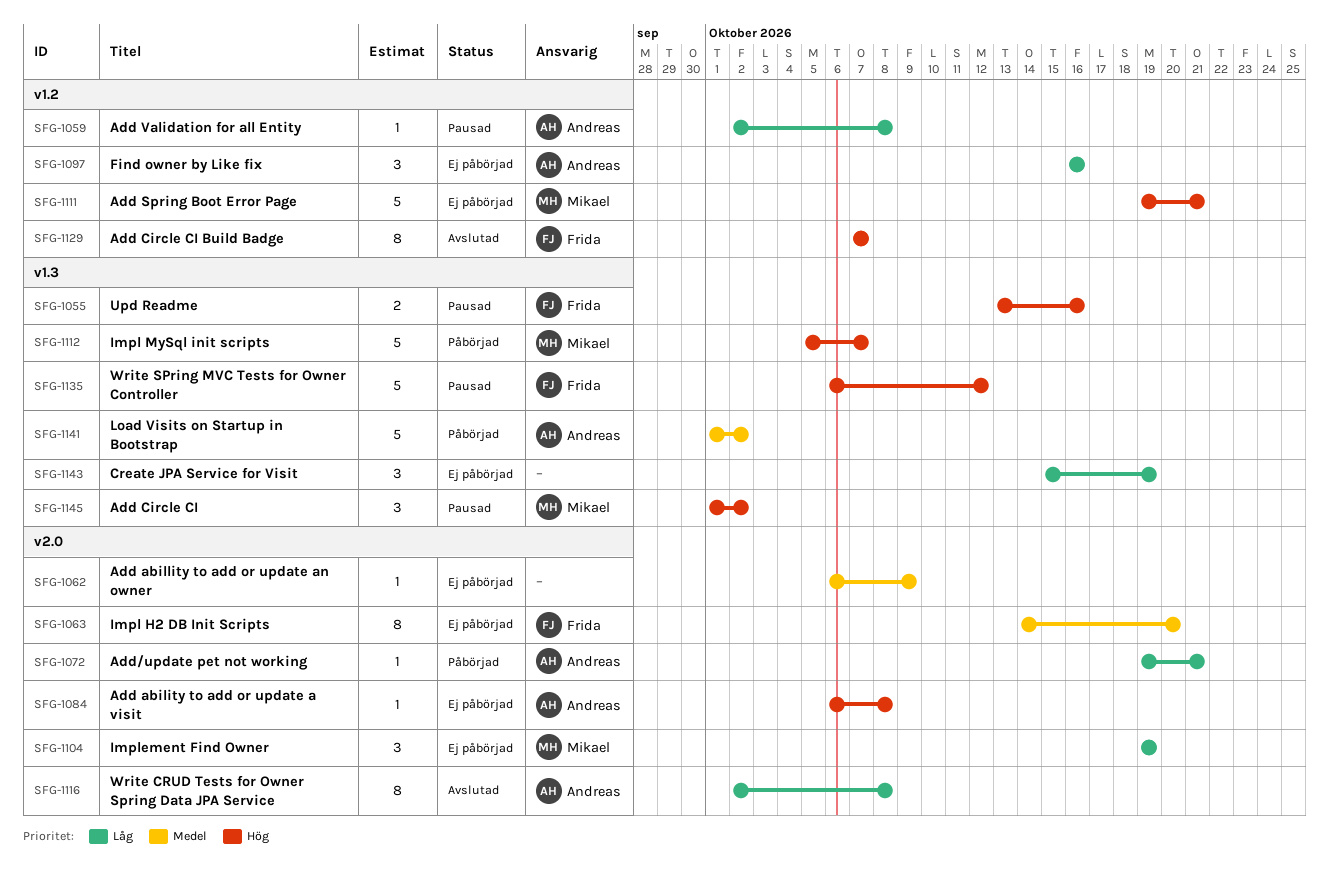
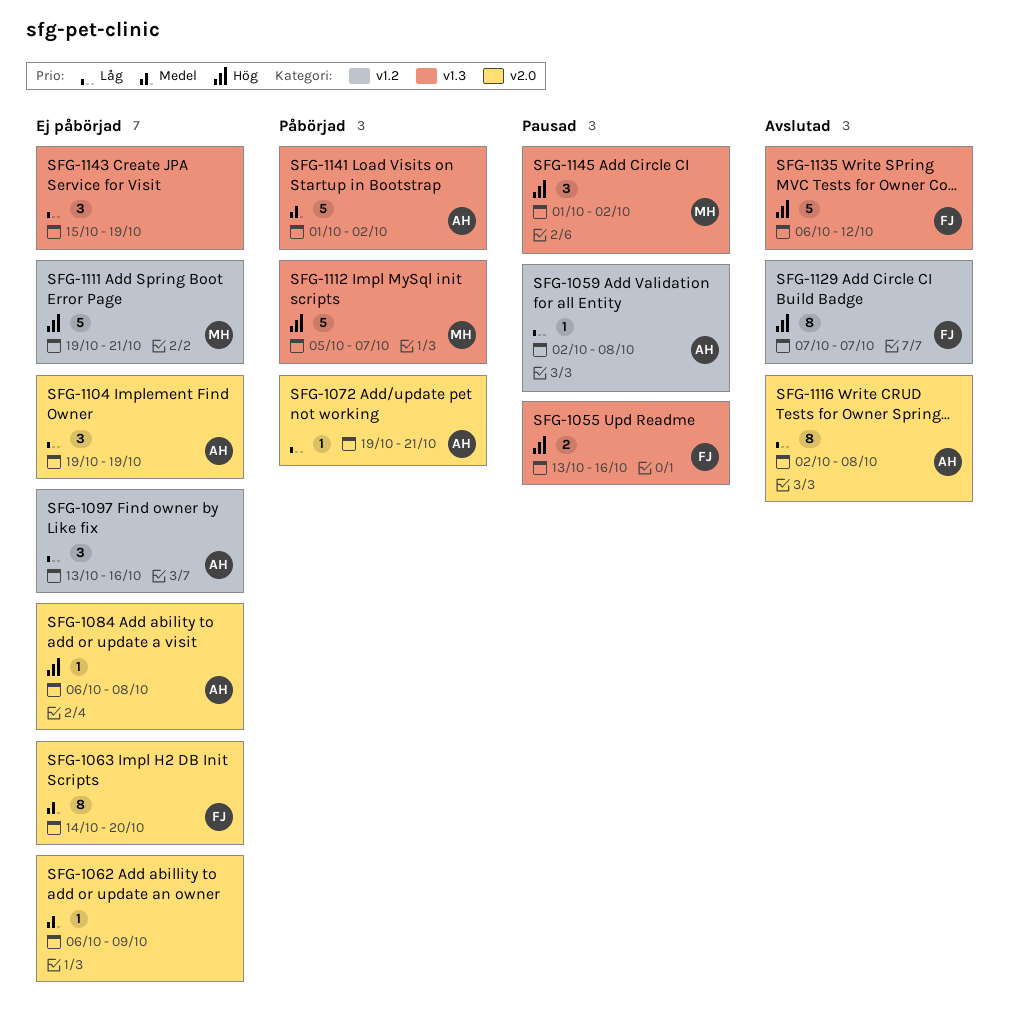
SFG-1097, start: Oct 16 -> Oct 13
SFG-1104, owner: Mikael -> Andreas
SFG-1135, status: Pausad -> Avslutad

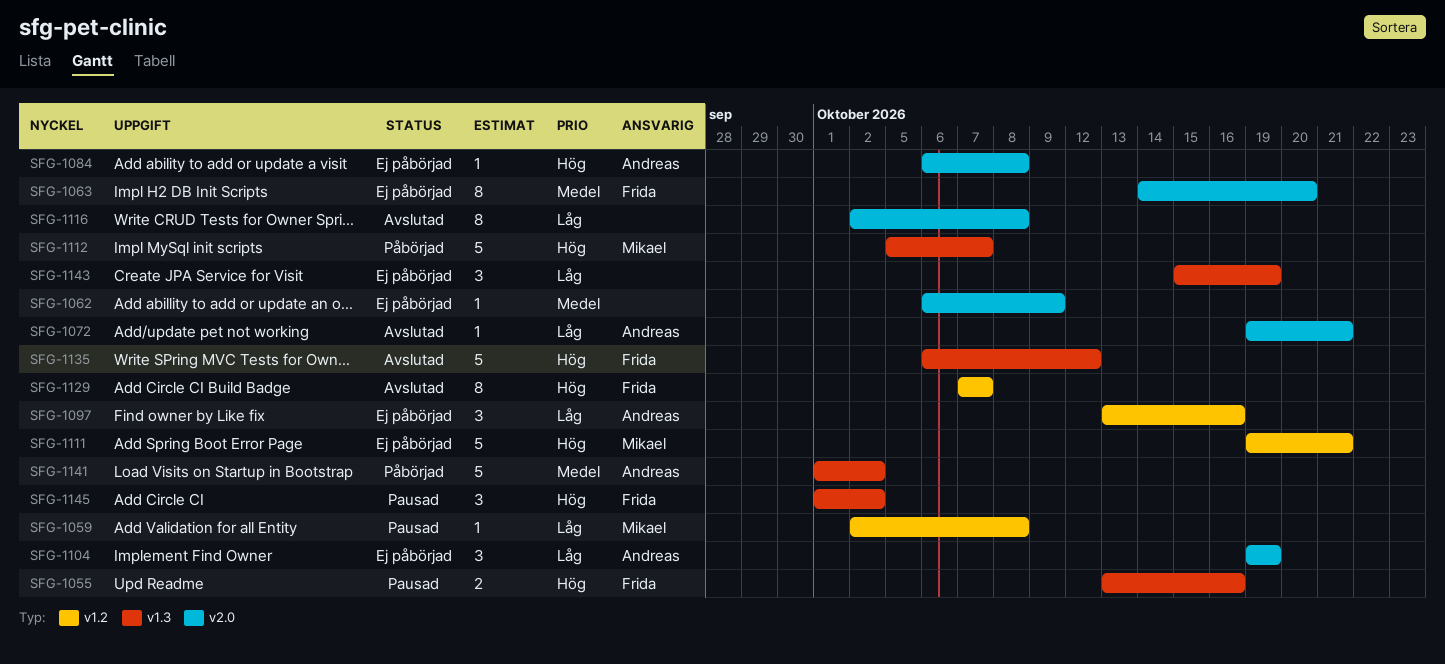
SFG-1059, owner: Andreas -> Mikael
SFG-1072, status: Påbörjad -> Avslutad
SFG-1116, owner: Andreas -> none
SFG-1145, owner: Mikael -> Frida

